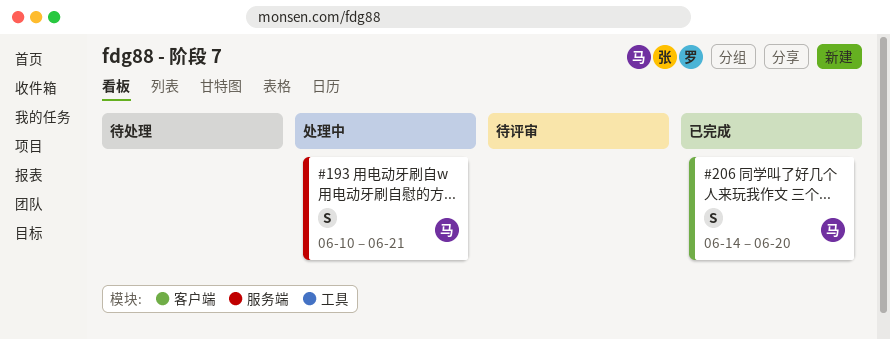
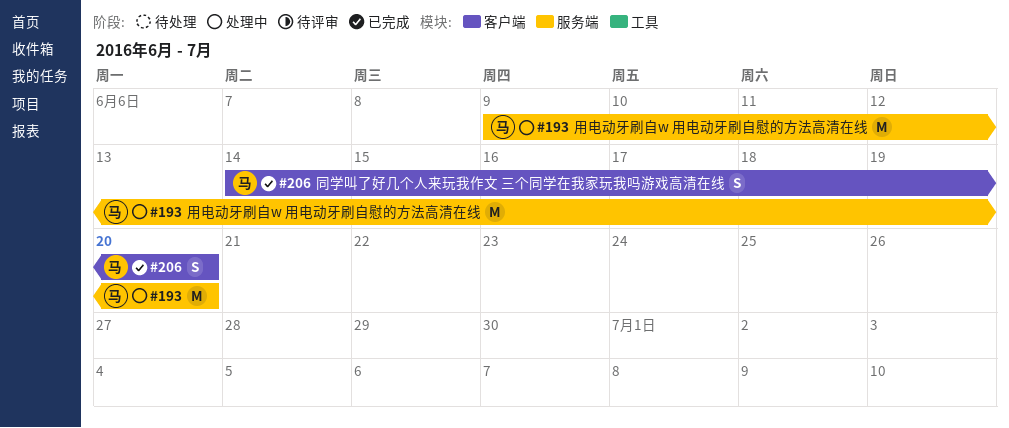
#193, estimate: S -> M
#193, start: Jun 10 -> Jun 9
#193, due: Jun 21 -> Jun 20

